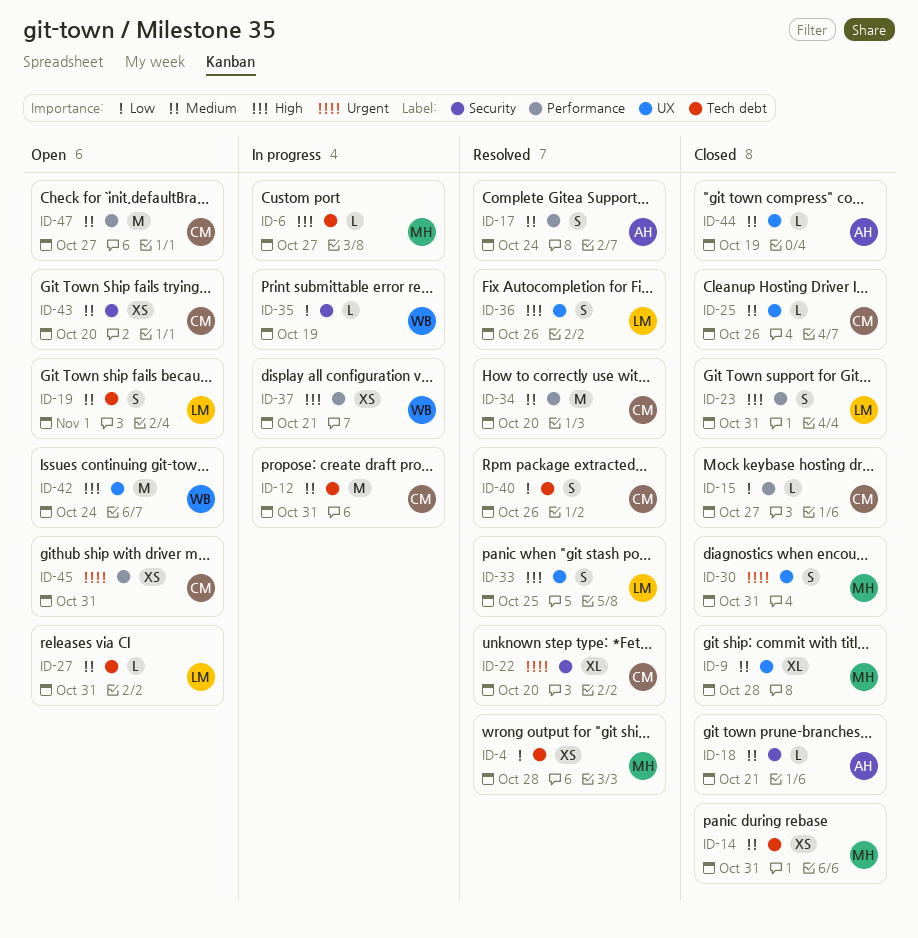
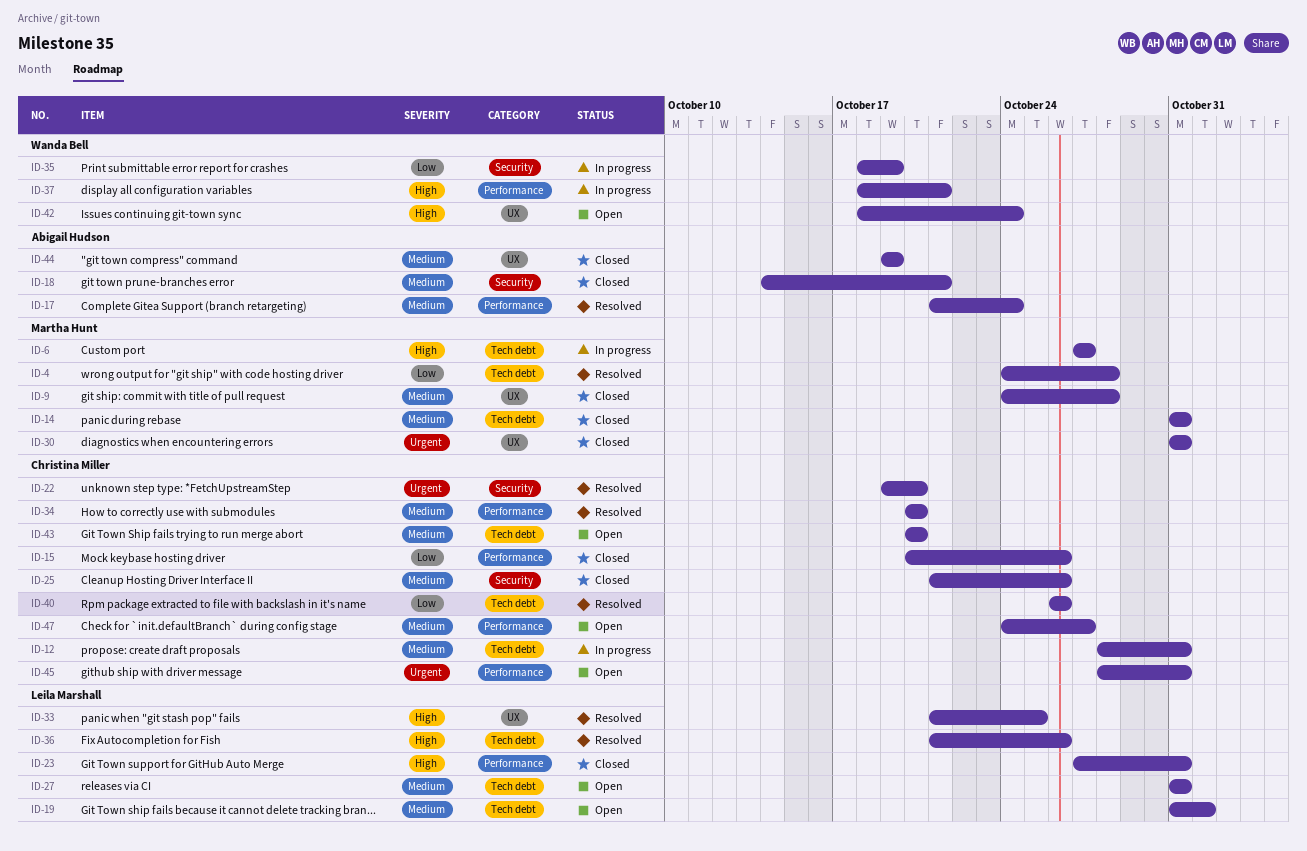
ID-15, due: Oct 27 -> Oct 26
ID-25, label: UX -> Security
ID-36, label: UX -> Tech debt
ID-43, label: Security -> Tech debt

